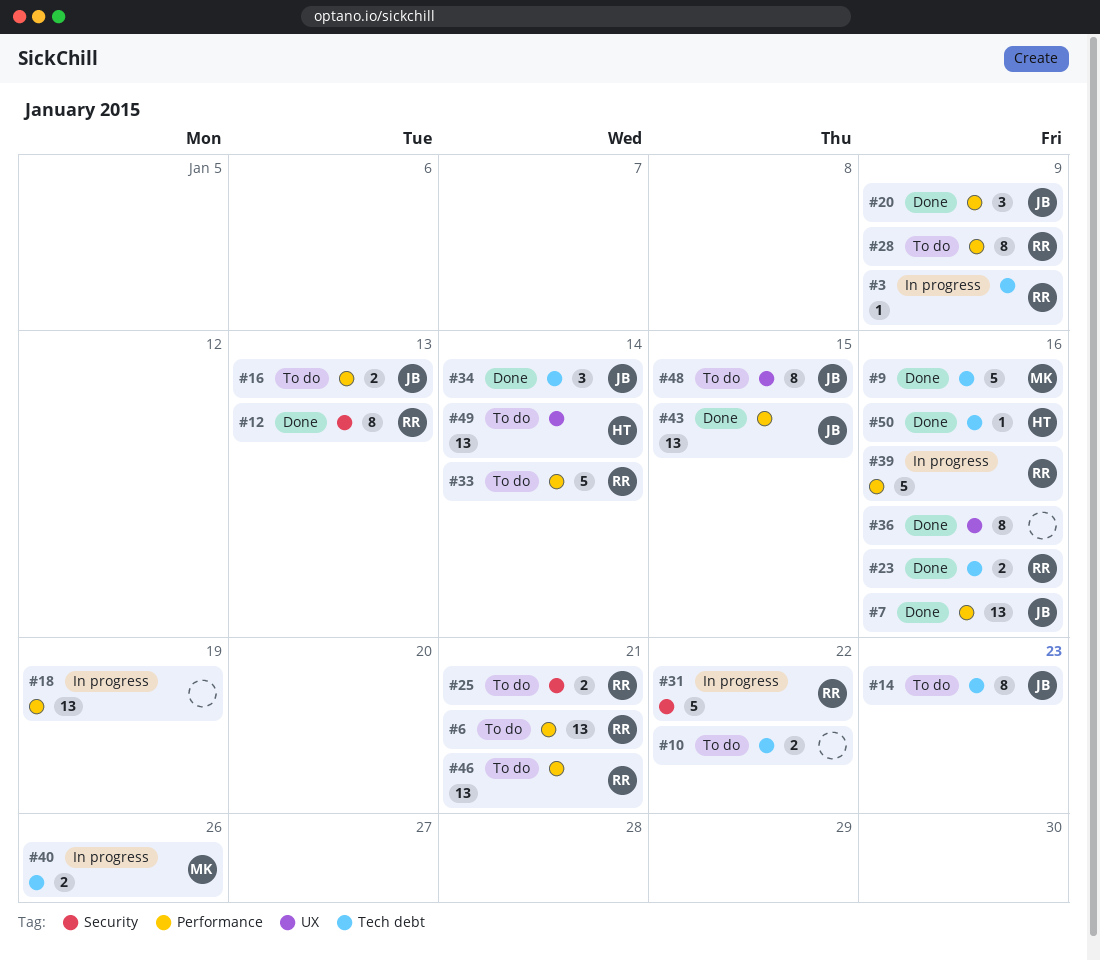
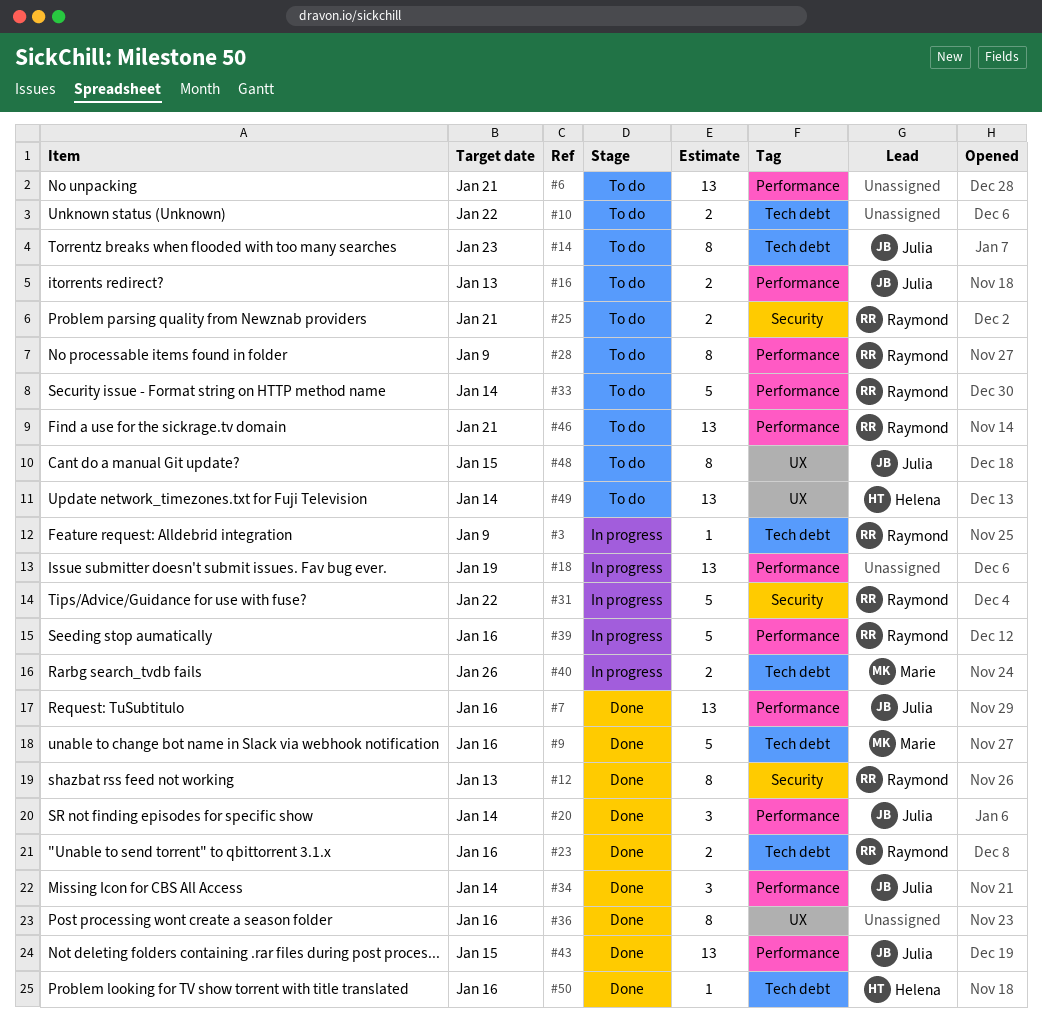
#6, owner: Raymond -> none
#20, due: Jan 9 -> Jan 14
#34, label: Tech debt -> Performance

